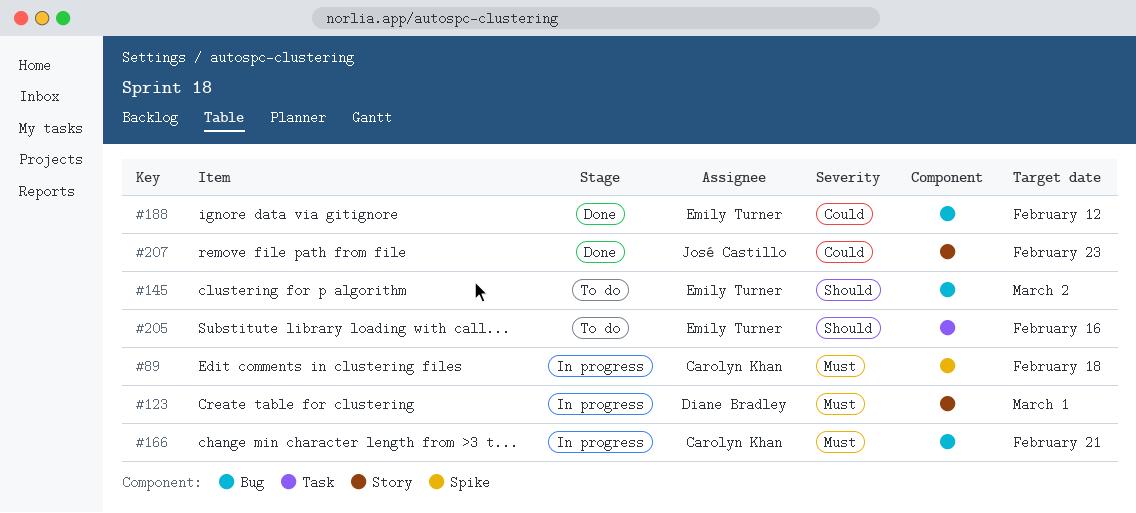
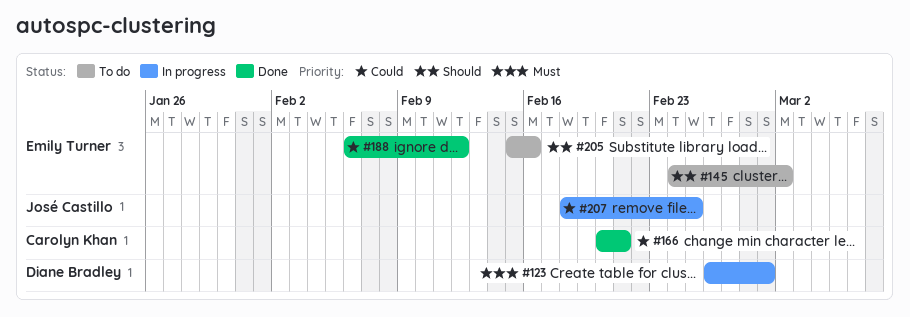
#89: present -> none
#166, status: In progress -> Done
#166, priority: Must -> Could
#207, status: Done -> In progress
#207, due: Feb 23 -> Feb 25

